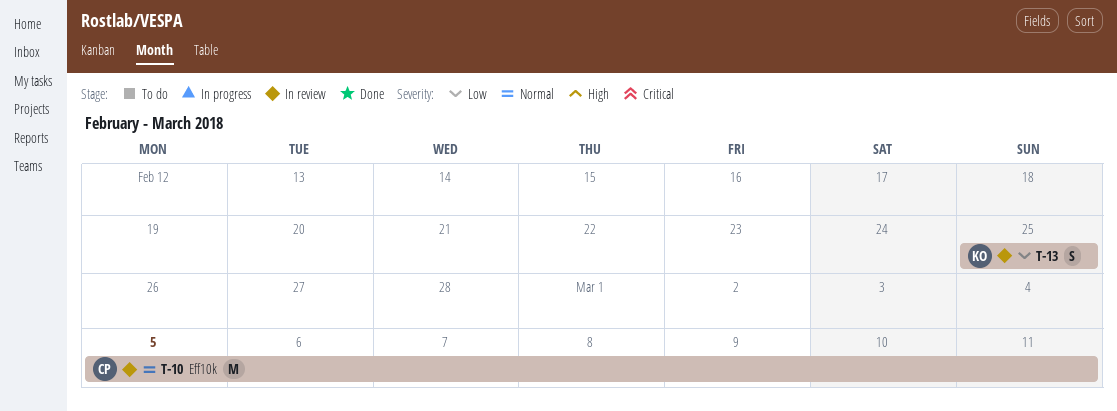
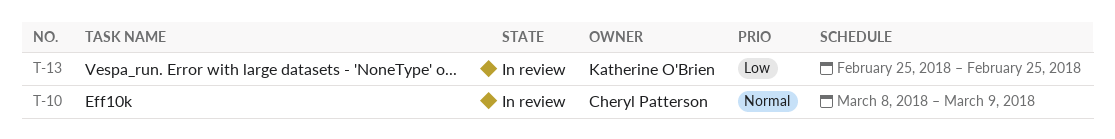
T-10, start: Mar 5 -> Mar 8
T-10, due: Mar 11 -> Mar 9

